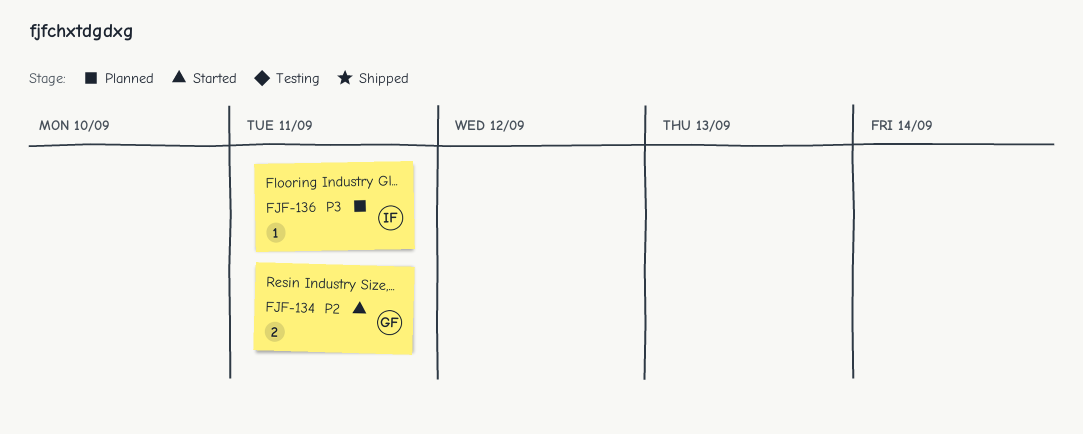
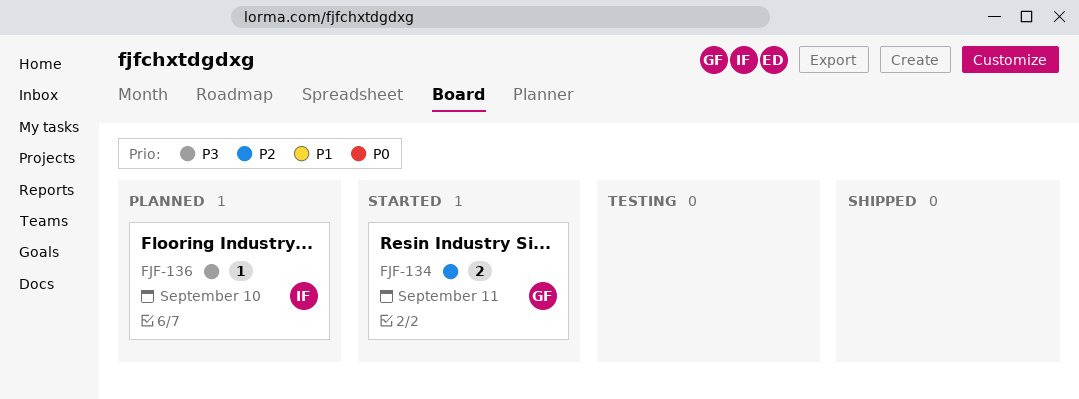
FJF-136, due: Sep 11 -> Sep 10

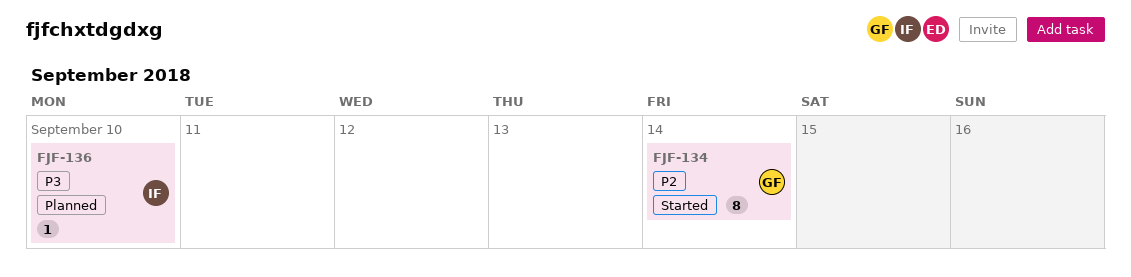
FJF-134, estimate: 2 -> 8
FJF-134, due: Sep 11 -> Sep 14

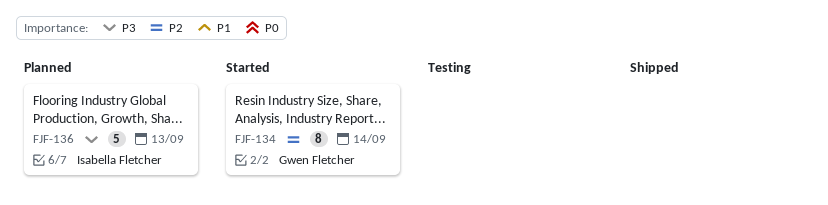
FJF-136, estimate: 1 -> 5
FJF-136, due: Sep 10 -> Sep 13

